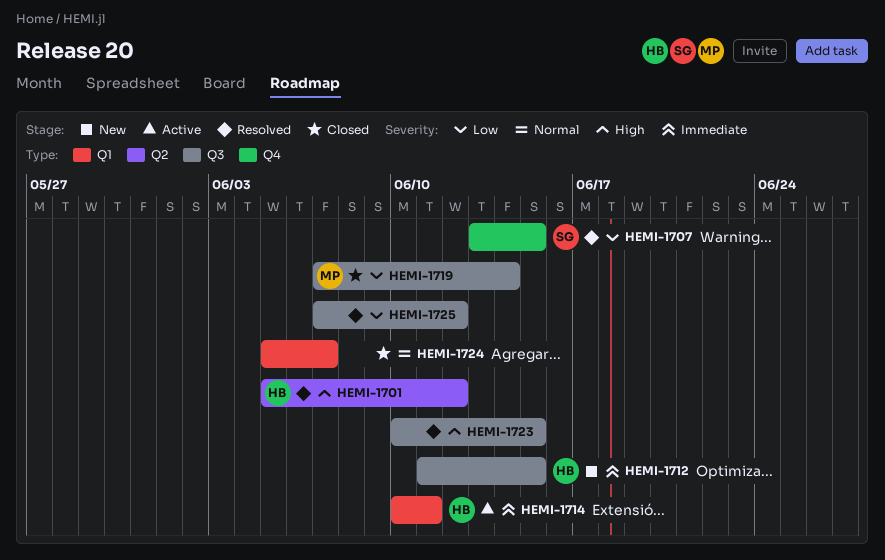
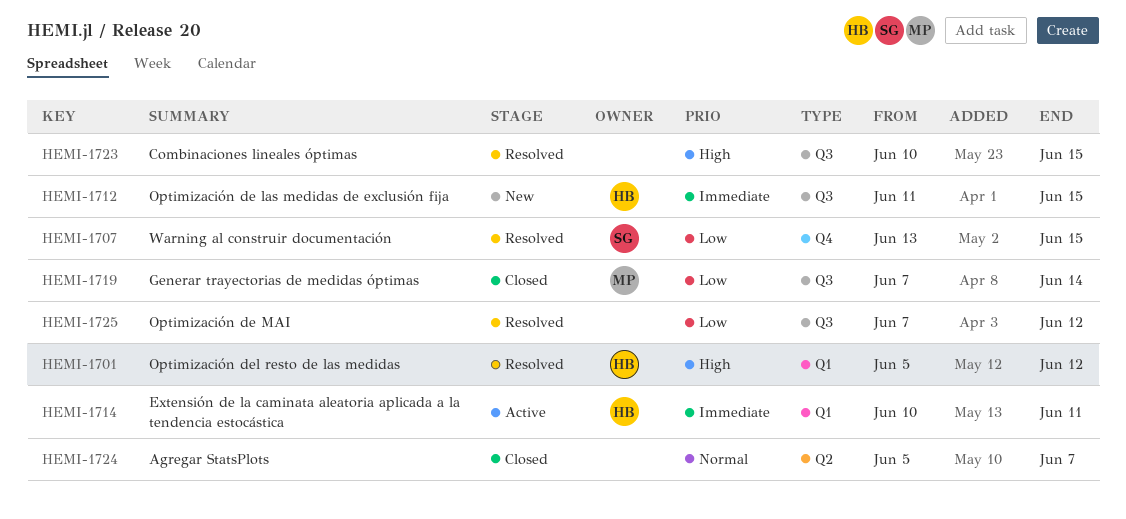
HEMI-1701, label: Q2 -> Q1
HEMI-1724, label: Q1 -> Q2

